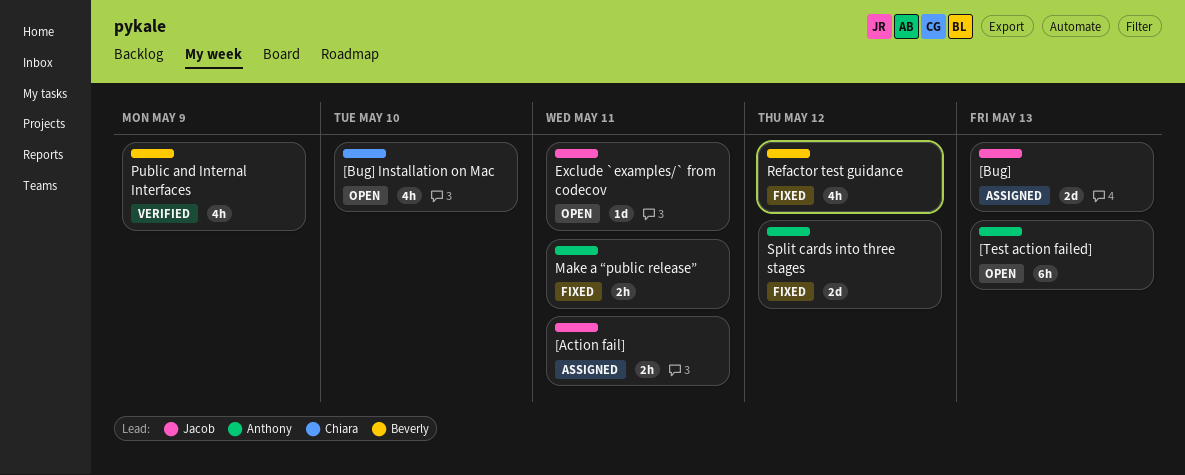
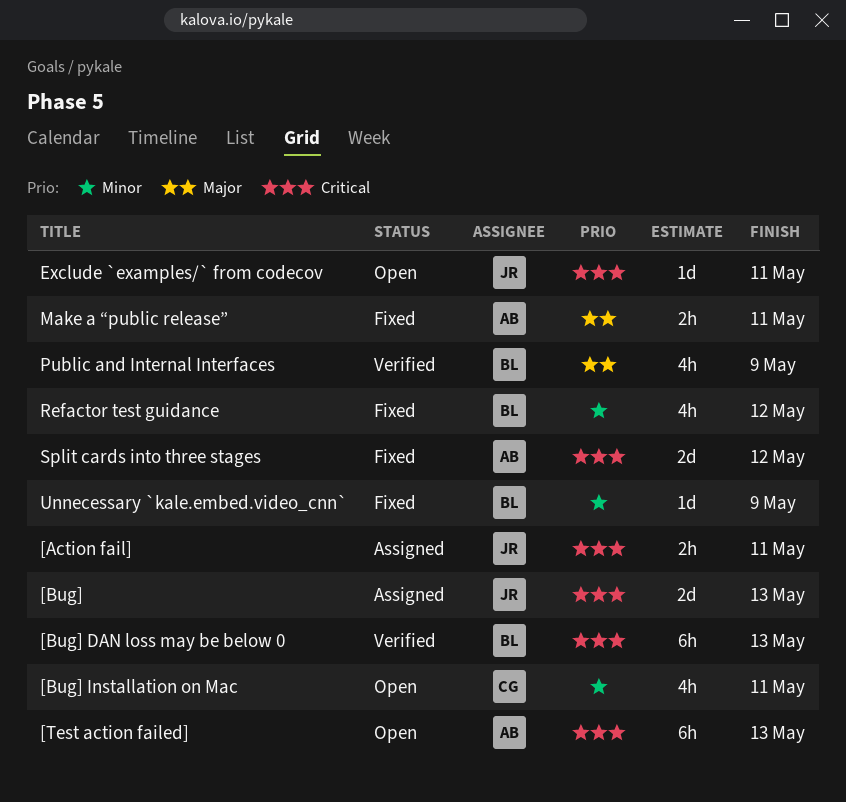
[Bug] DAN loss may be below 0: none -> present
[Bug] Installation on Mac, due: May 10 -> May 11
Unnecessary `kale.embed.video_cnn`: none -> present

